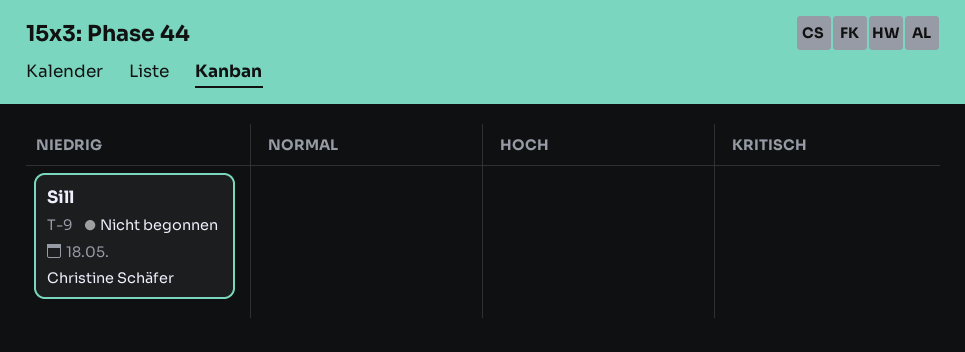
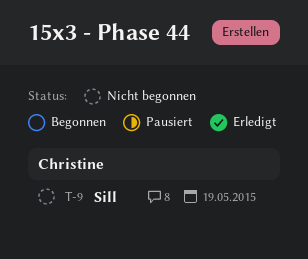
T-9, due: May 18 -> May 19

